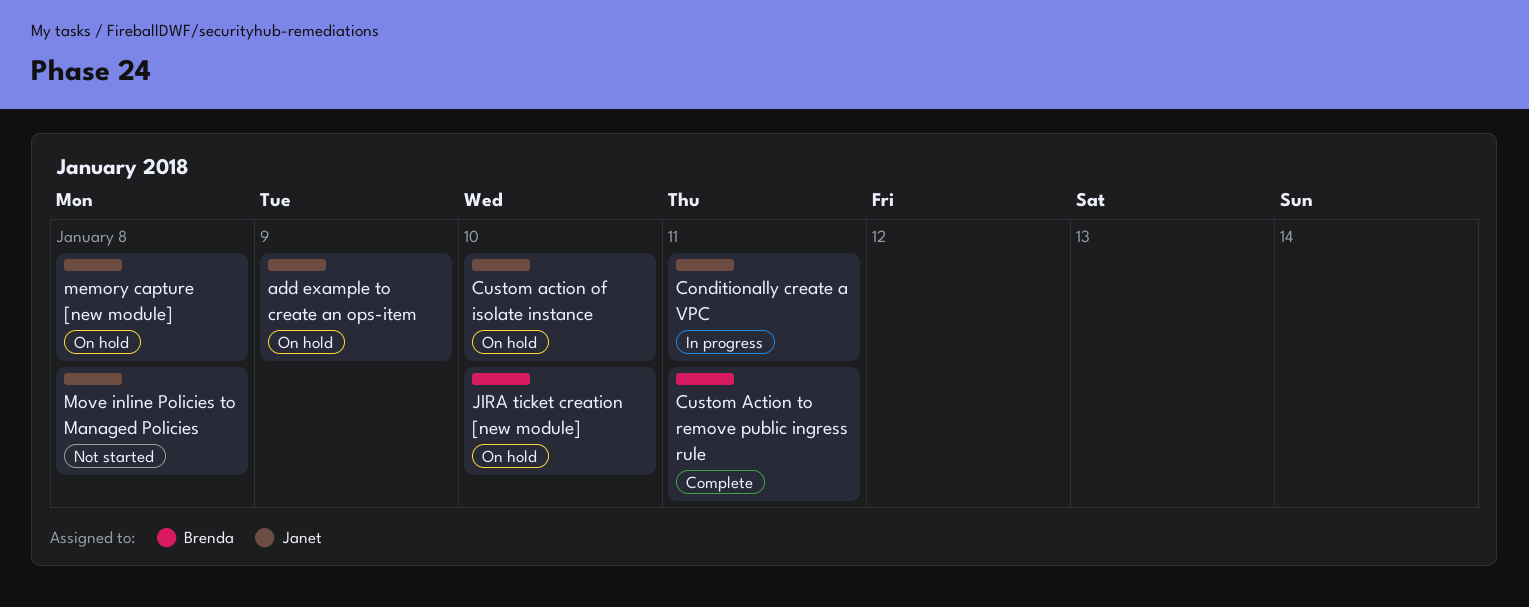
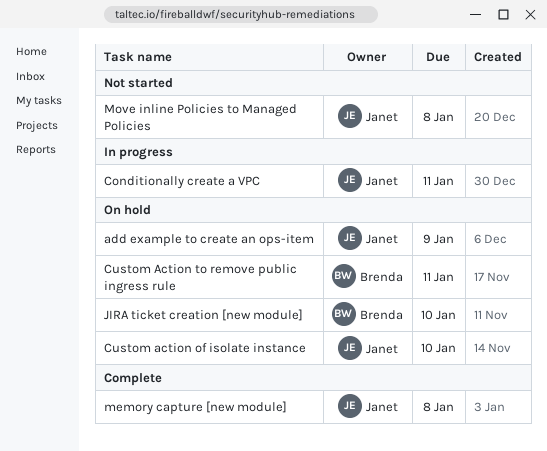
Custom Action to remove public ingress rule, status: Complete -> On hold
memory capture [new module], status: On hold -> Complete

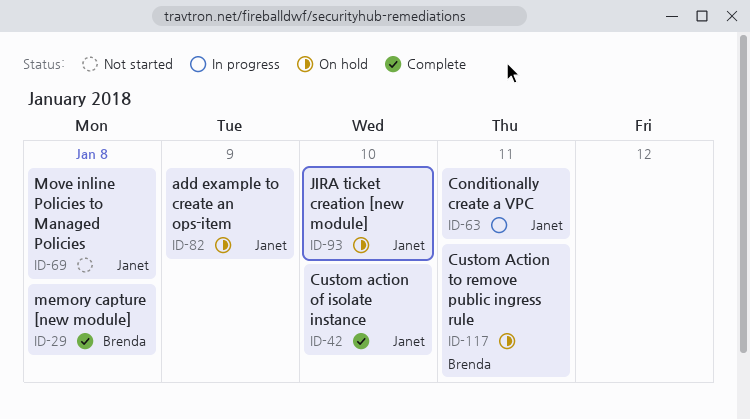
Custom action of isolate instance, status: On hold -> Complete
JIRA ticket creation [new module], owner: Brenda -> Janet
memory capture [new module], owner: Janet -> Brenda

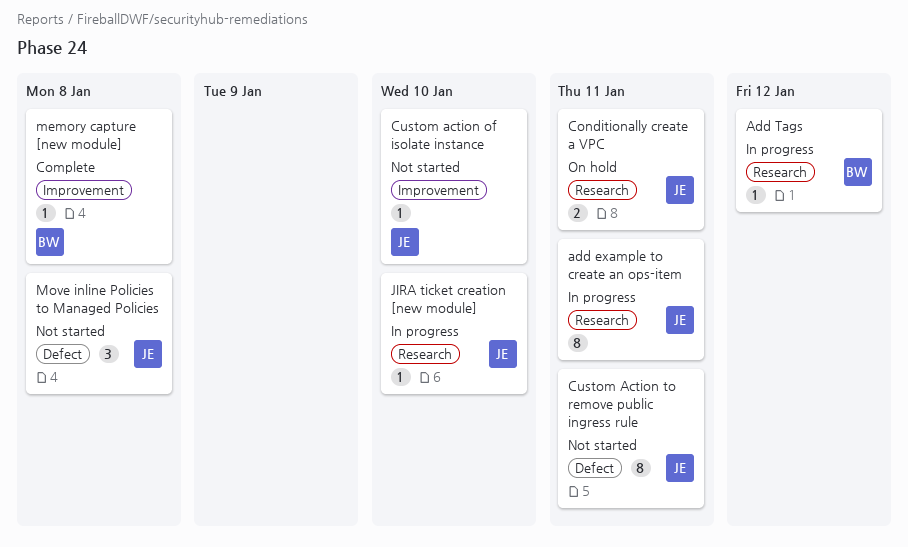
add example to create an ops-item, status: On hold -> In progress
add example to create an ops-item, due: Jan 9 -> Jan 11
Add Tags: none -> present
Conditionally create a VPC, status: In progress -> On hold
Custom action of isolate instance, status: Complete -> Not started
Custom Action to remove public ingress rule, status: On hold -> Not started
Custom Action to remove public ingress rule, owner: Brenda -> Janet
JIRA ticket creation [new module], status: On hold -> In progress

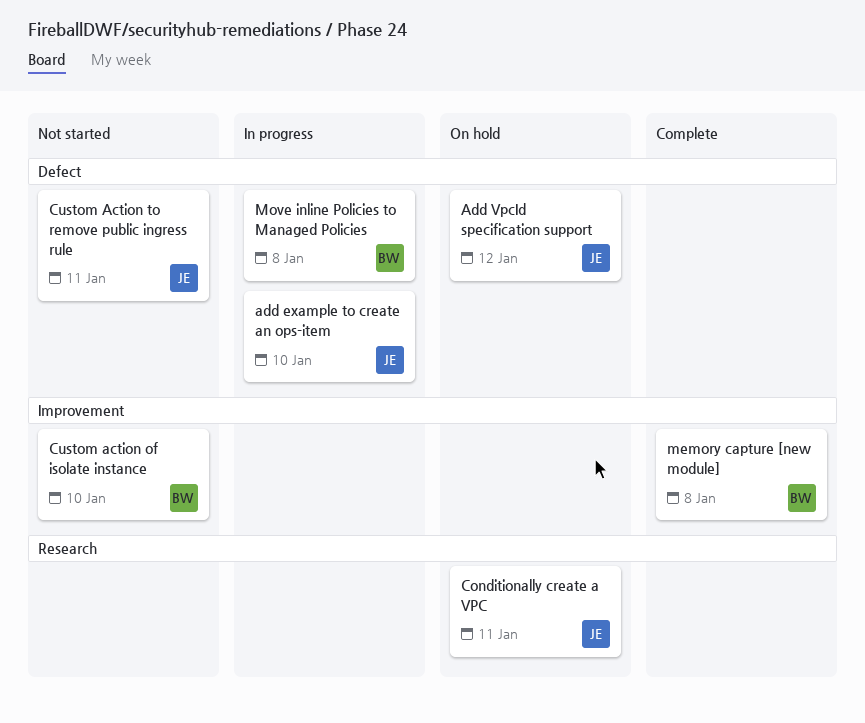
add example to create an ops-item, label: Research -> Defect
add example to create an ops-item, due: Jan 11 -> Jan 10
Add Tags: present -> none
Add VpcId specification support: none -> present
Custom action of isolate instance, owner: JE -> BW
JIRA ticket creation [new module]: present -> none
Move inline Policies to Managed Policies, status: Not started -> In progress
Move inline Policies to Managed Policies, owner: JE -> BW

